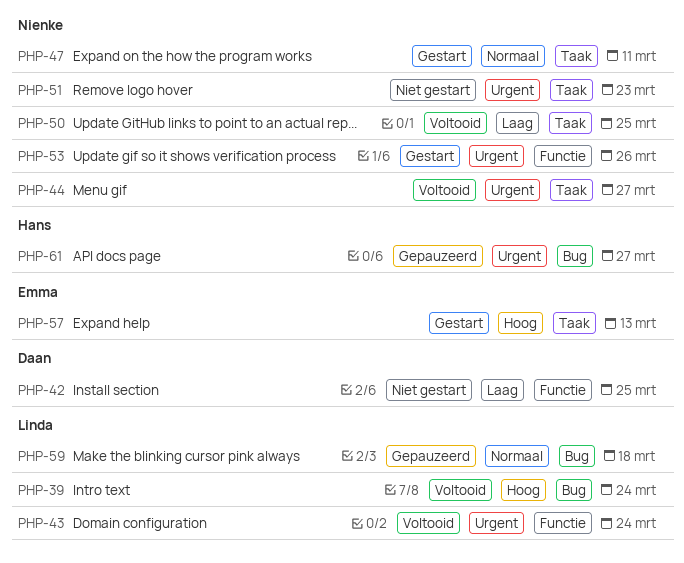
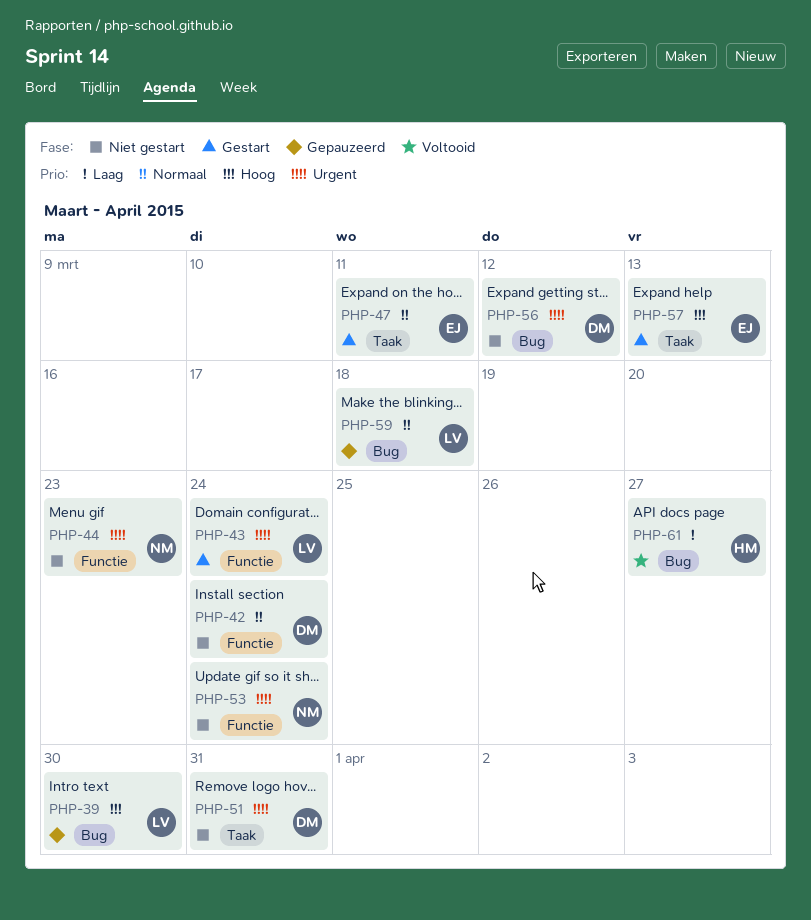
PHP-39, status: Voltooid -> Gepauzeerd
PHP-39, due: Mar 24 -> Mar 30
PHP-42, priority: Laag -> Normaal
PHP-42, due: Mar 25 -> Mar 24
PHP-43, status: Voltooid -> Gestart
PHP-44, status: Voltooid -> Niet gestart
PHP-44, label: Taak -> Functie
PHP-44, due: Mar 27 -> Mar 23
PHP-47, owner: Nienke -> Emma
PHP-50: present -> none
PHP-51, owner: Nienke -> Daan
PHP-51, due: Mar 23 -> Mar 31
PHP-53, status: Gestart -> Niet gestart
PHP-53, due: Mar 26 -> Mar 24
PHP-56: none -> present
PHP-61, status: Gepauzeerd -> Voltooid
PHP-61, priority: Urgent -> Laag

